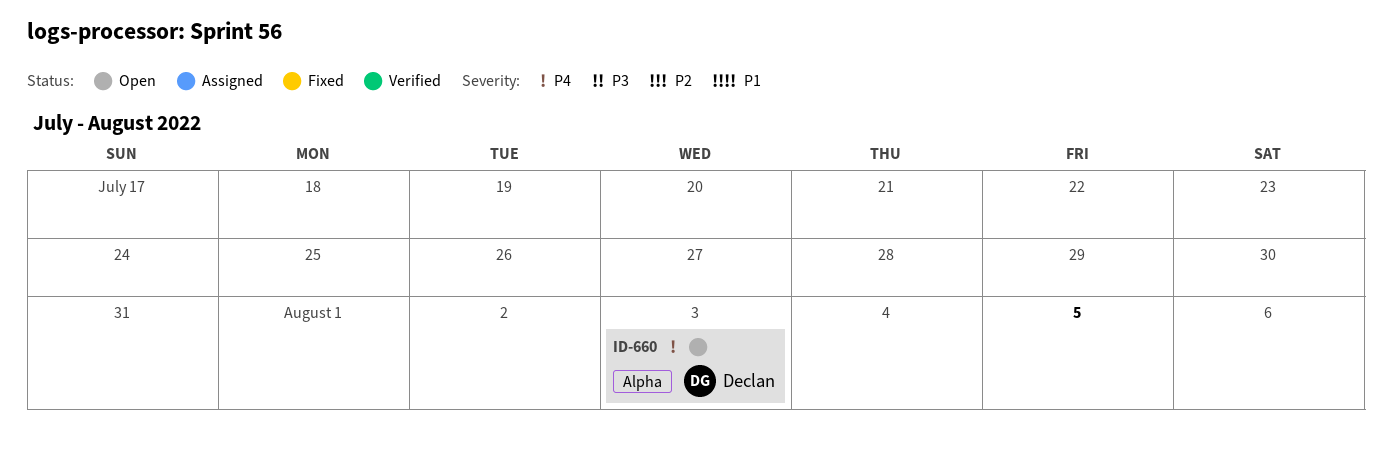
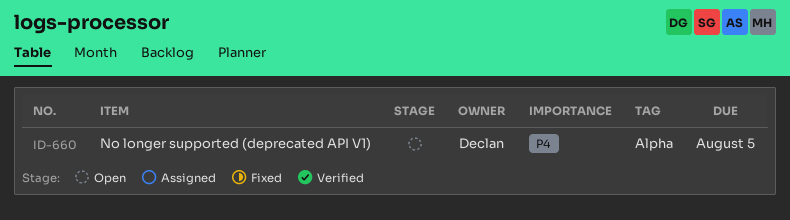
ID-660, due: Aug 3 -> Aug 5

